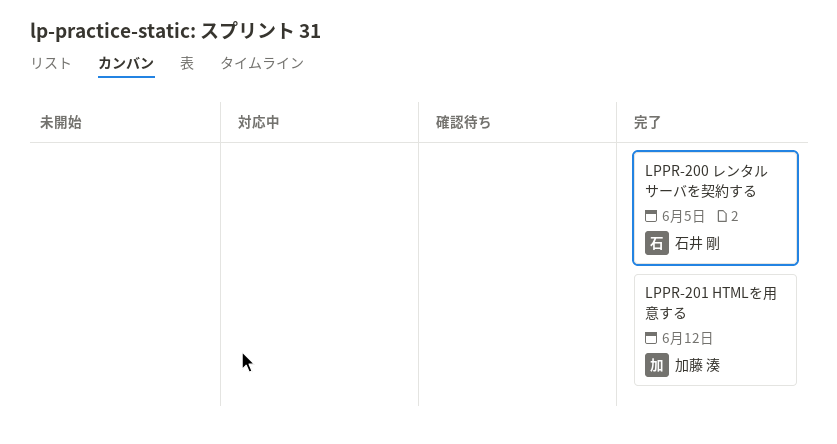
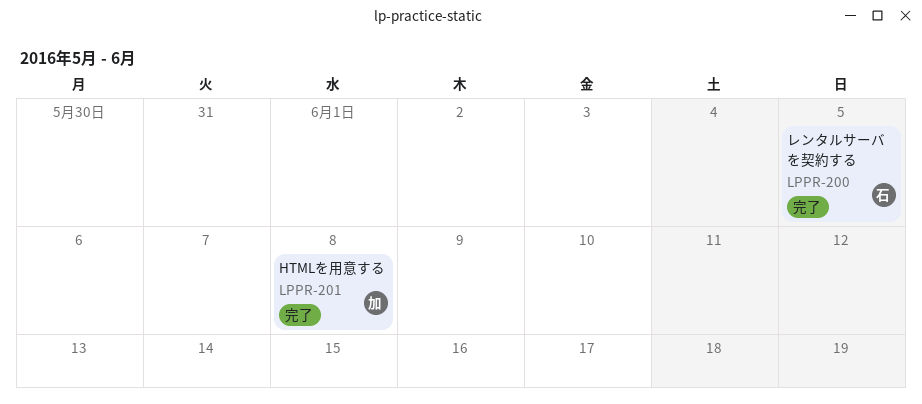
LPPR-201, due: Jun 12 -> Jun 8

